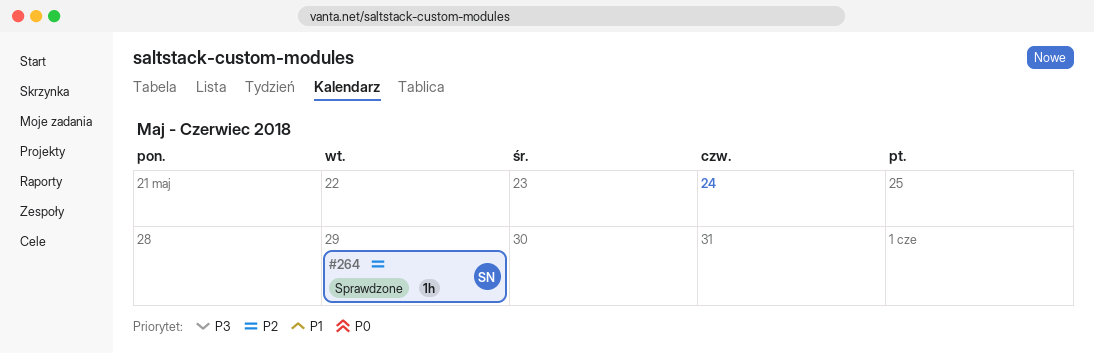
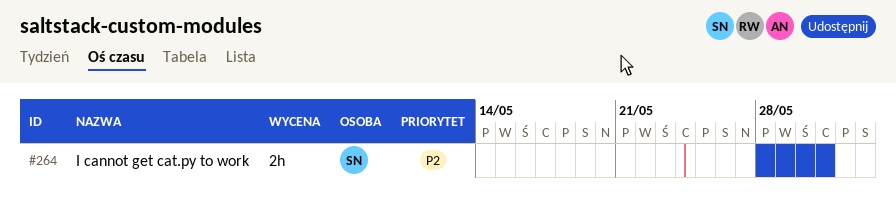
#264, estimate: 1h -> 2h
#264, due: May 29 -> May 31

